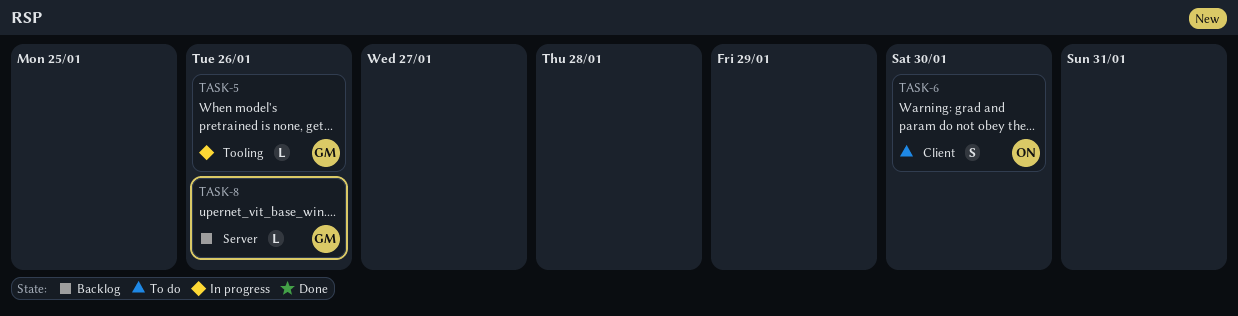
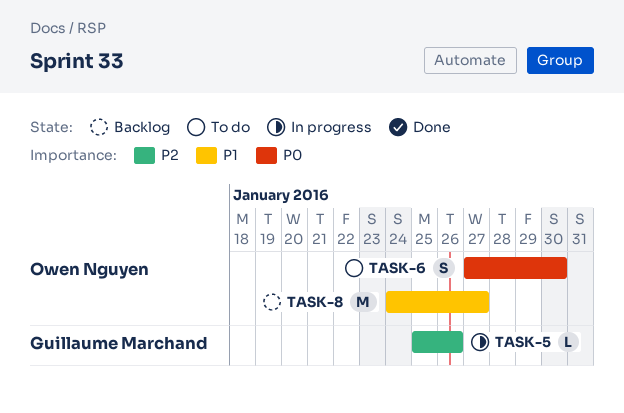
TASK-8, owner: Guillaume Marchand -> Owen Nguyen
TASK-8, estimate: L -> M
TASK-8, due: Jan 26 -> Jan 27

